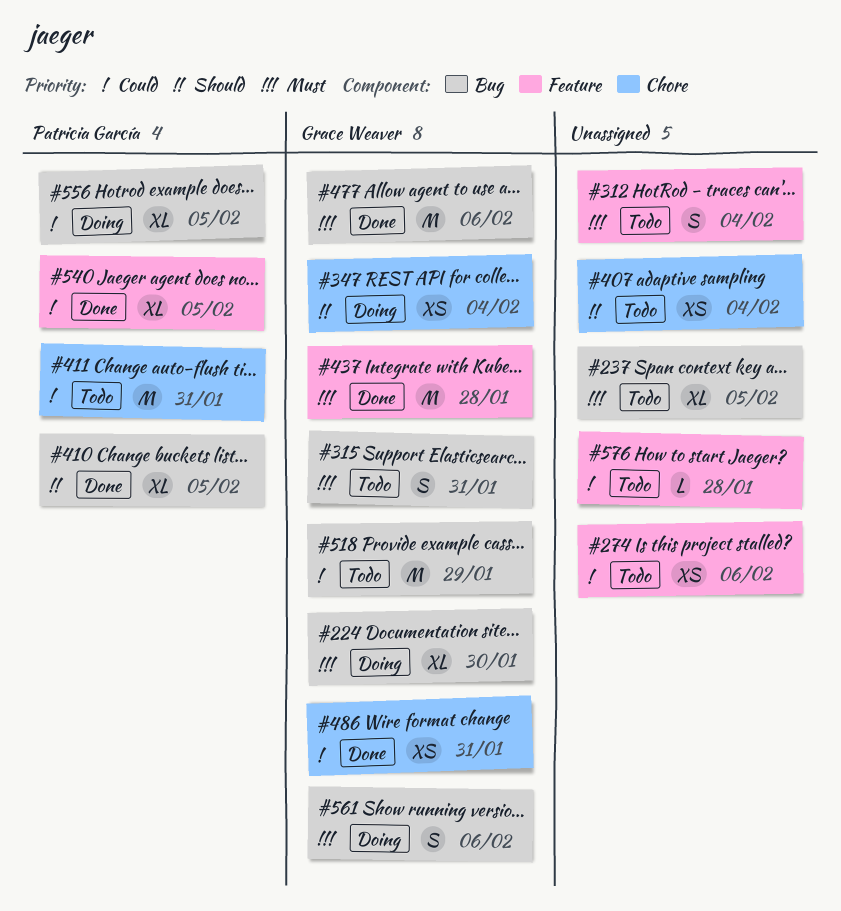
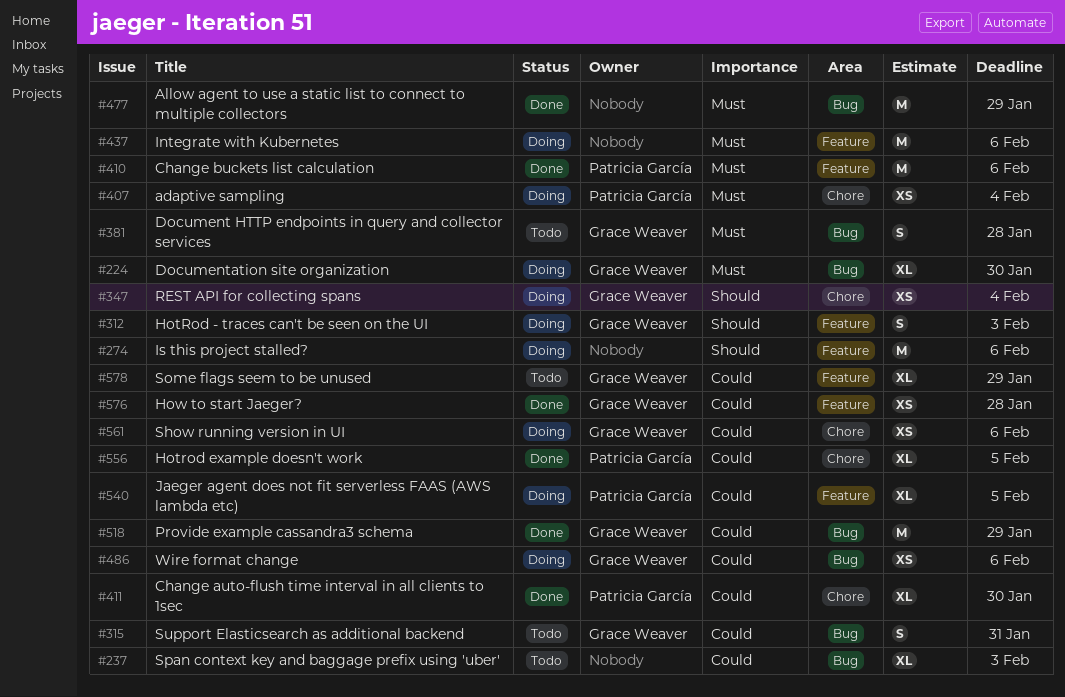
#237, priority: Must -> Could
#237, due: Feb 5 -> Feb 3
#274, status: Todo -> Doing
#274, priority: Could -> Should
#274, estimate: XS -> M
#312, status: Todo -> Doing
#312, owner: none -> Grace Weaver
#312, priority: Must -> Should
#312, due: Feb 4 -> Feb 3
#315, priority: Must -> Could
#381: none -> present
#407, status: Todo -> Doing
#407, owner: none -> Patricia García
#407, priority: Should -> Must
#410, priority: Should -> Must
#410, label: Bug -> Feature
#410, estimate: XL -> M
#410, due: Feb 5 -> Feb 6
#411, status: Todo -> Done
#411, estimate: M -> XL
#411, due: Jan 31 -> Jan 30
#437, status: Done -> Doing
#437, owner: Grace Weaver -> none
#437, due: Jan 28 -> Feb 6
#477, owner: Grace Weaver -> none
#477, due: Feb 6 -> Jan 29
#486, status: Done -> Doing
#486, label: Chore -> Bug
#486, due: Jan 31 -> Feb 6
#518, status: Todo -> Done
#540, status: Done -> Doing
#556, status: Doing -> Done
#556, label: Bug -> Chore
#561, priority: Must -> Could
#561, label: Bug -> Chore
#561, estimate: S -> XS
#576, status: Todo -> Done
#576, owner: none -> Grace Weaver
#576, estimate: L -> XS
#578: none -> present

